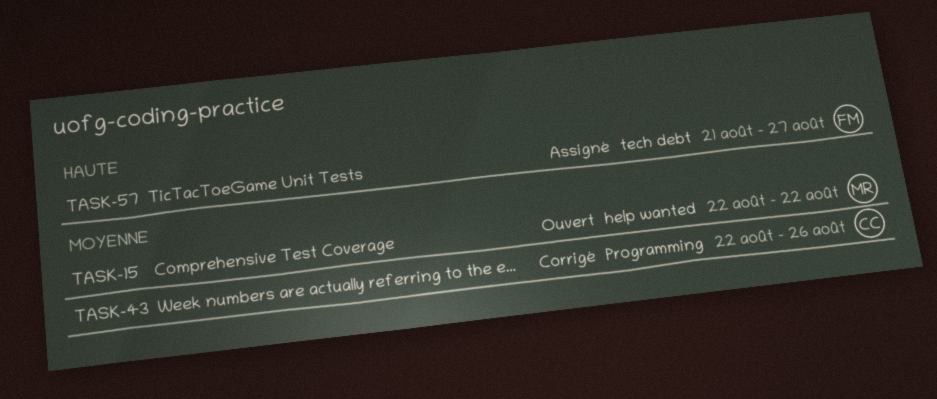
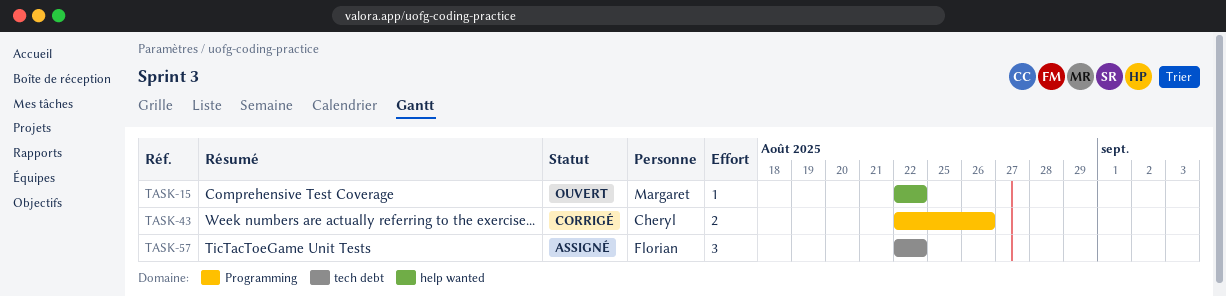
TASK-57, start: Aug 21 -> Aug 22
TASK-57, due: Aug 27 -> Aug 22

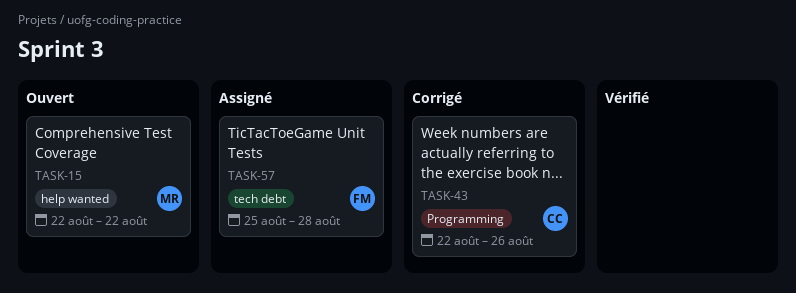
TASK-57, start: Aug 22 -> Aug 25
TASK-57, due: Aug 22 -> Aug 28

